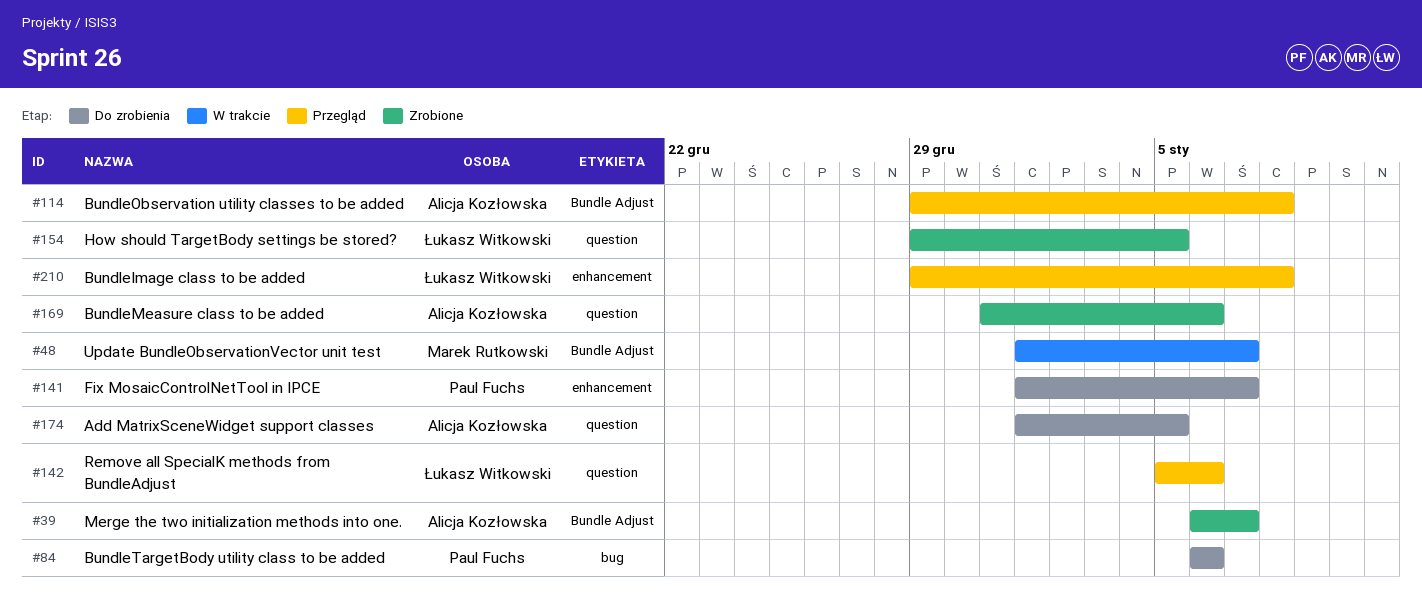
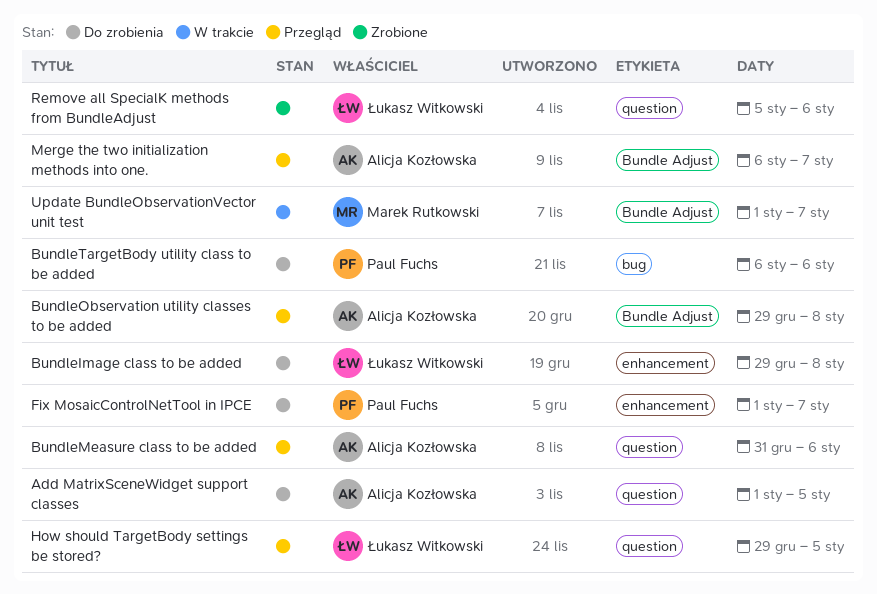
BundleImage class to be added, status: Przegląd -> Do zrobienia
BundleMeasure class to be added, status: Zrobione -> Przegląd
How should TargetBody settings be stored?, status: Zrobione -> Przegląd
Merge the two initialization methods into one., status: Zrobione -> Przegląd
Remove all SpecialK methods from BundleAdjust, status: Przegląd -> Zrobione

